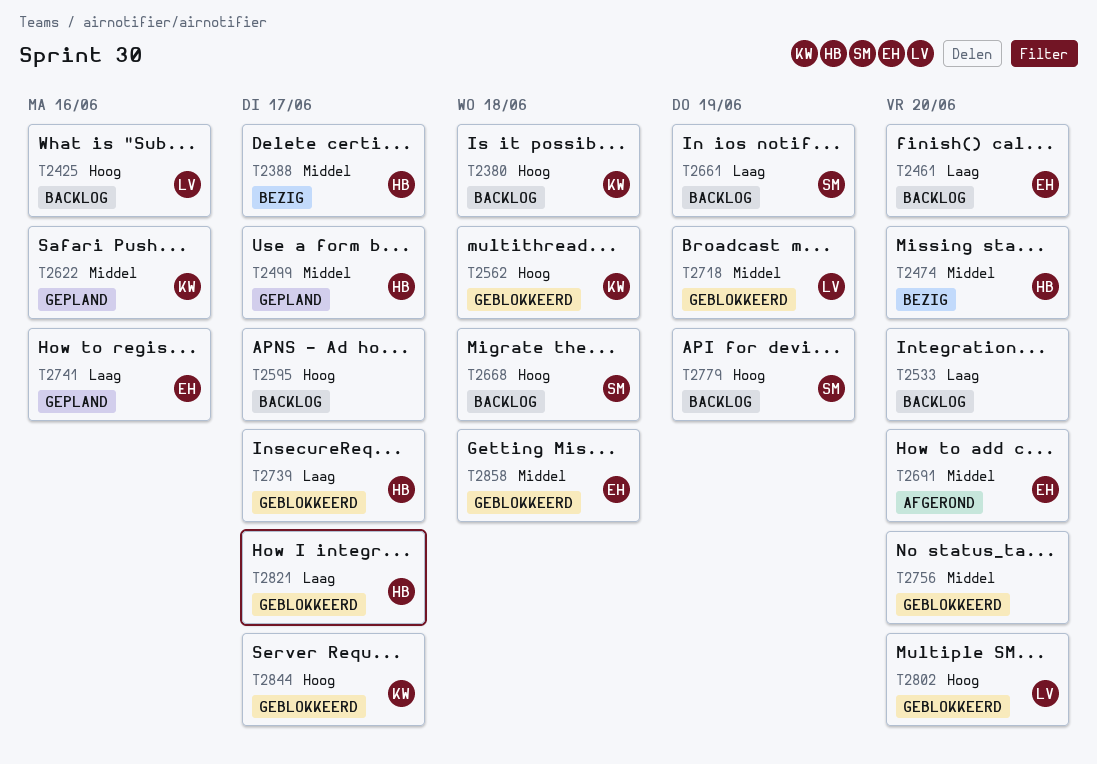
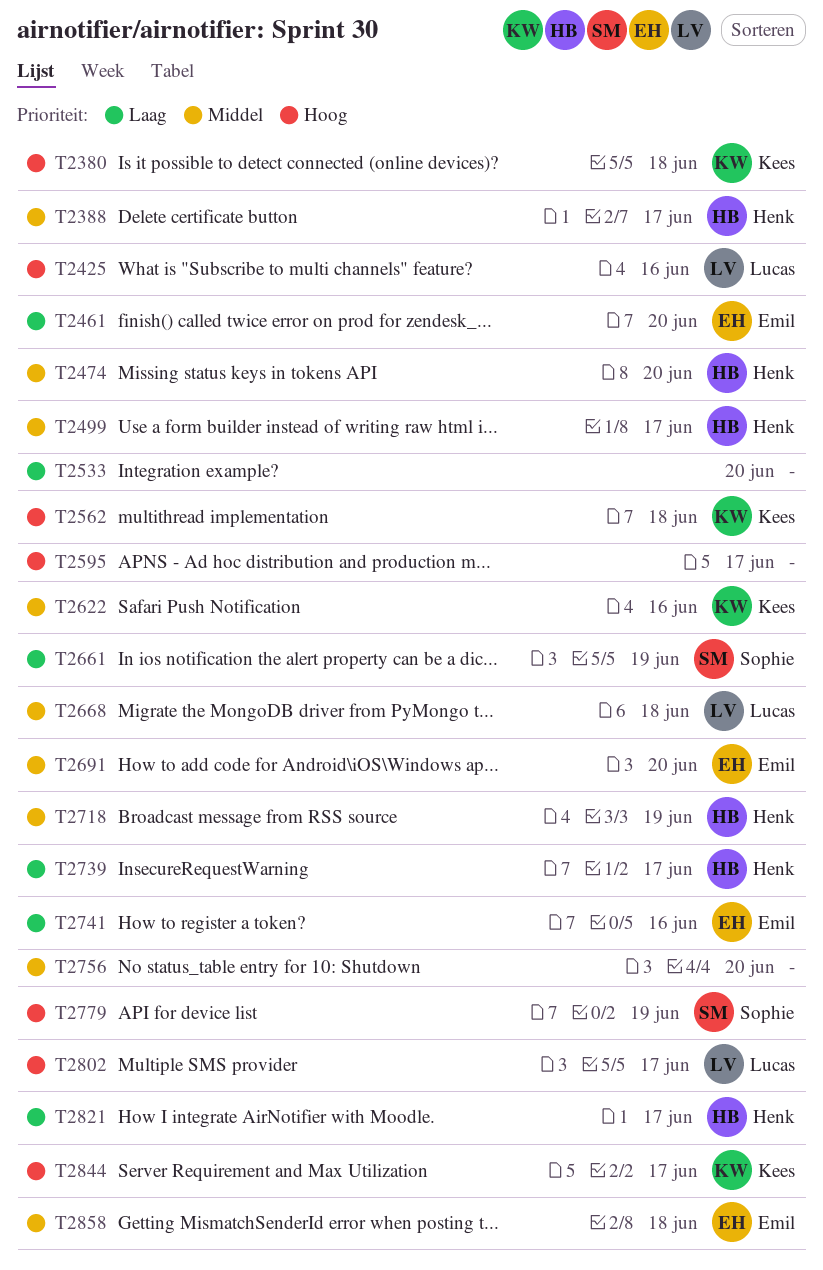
T2668, owner: Sophie -> Lucas
T2668, priority: Hoog -> Middel
T2718, owner: Lucas -> Henk
T2802, due: Jun 20 -> Jun 17

